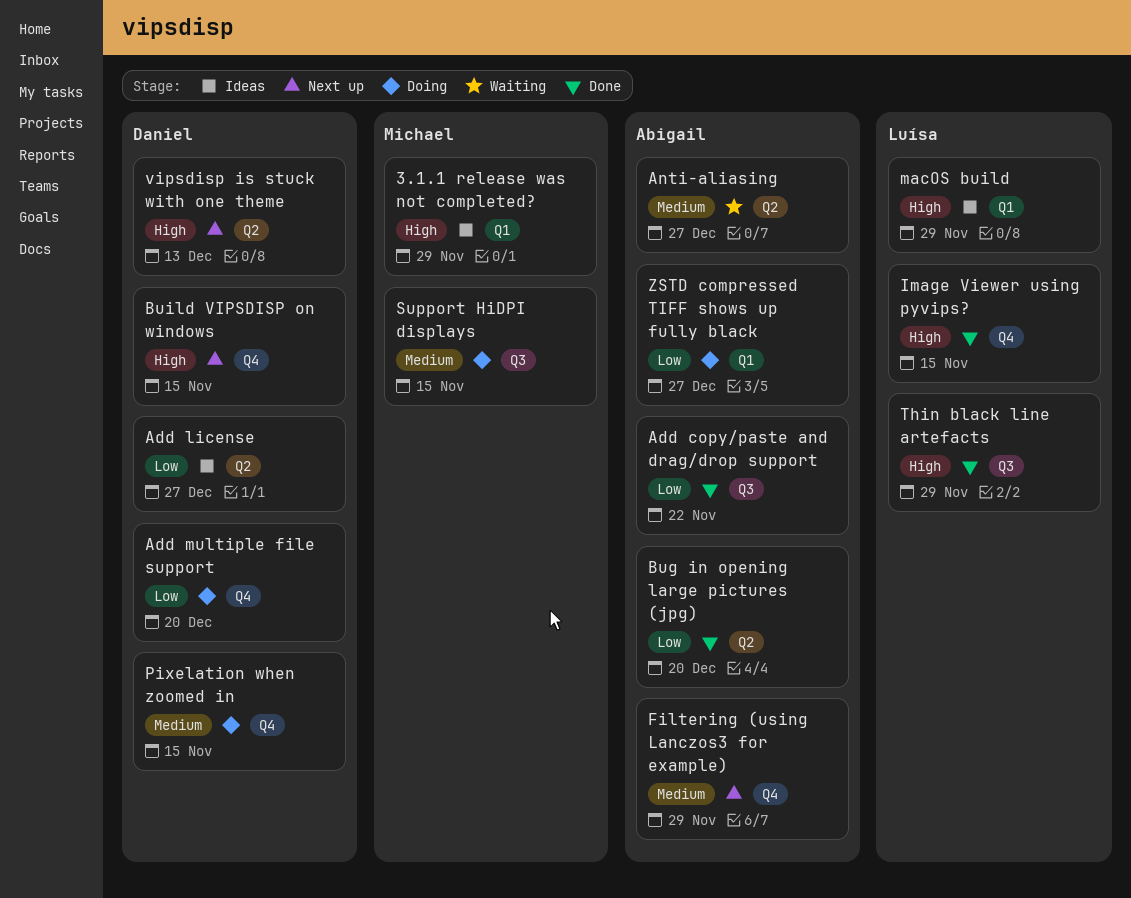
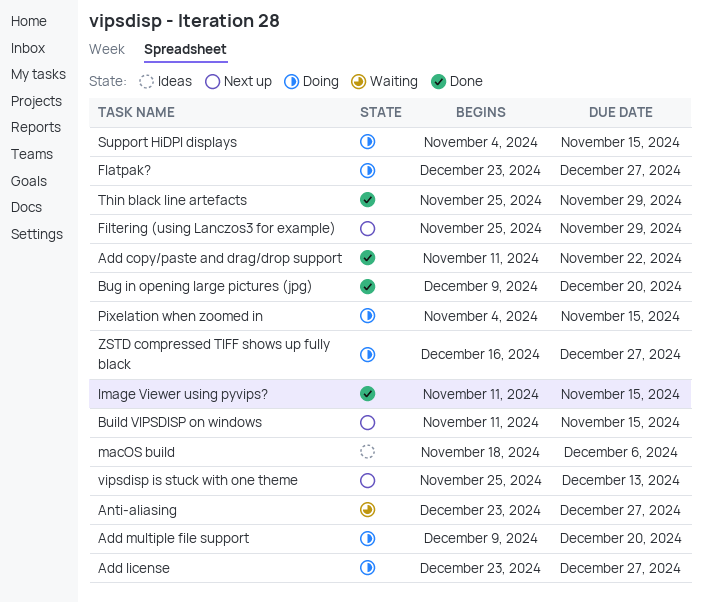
3.1.1 release was not completed?: present -> none
Add license, status: Ideas -> Doing
Flatpak?: none -> present
macOS build, due: Nov 29 -> Dec 6

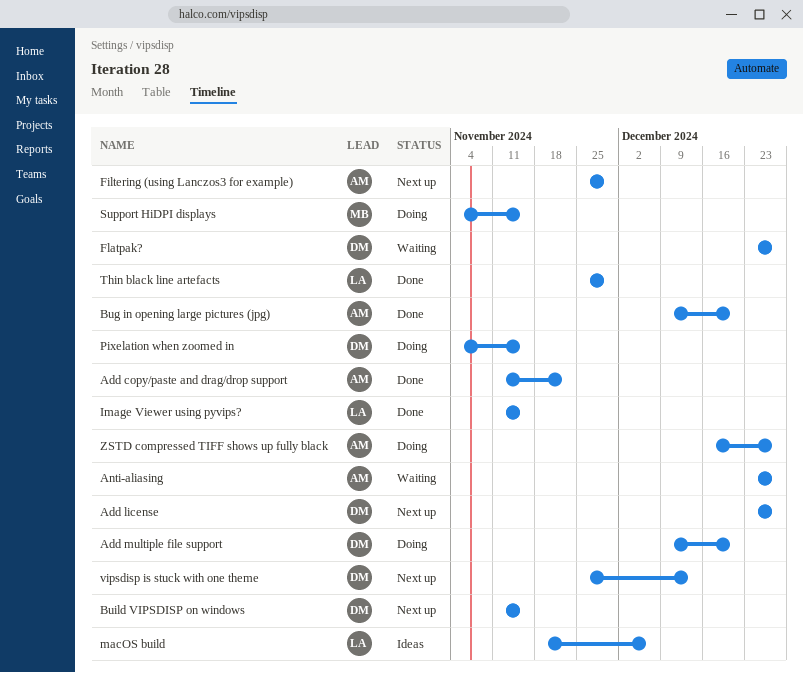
Add license, status: Doing -> Next up
Flatpak?, status: Doing -> Waiting

